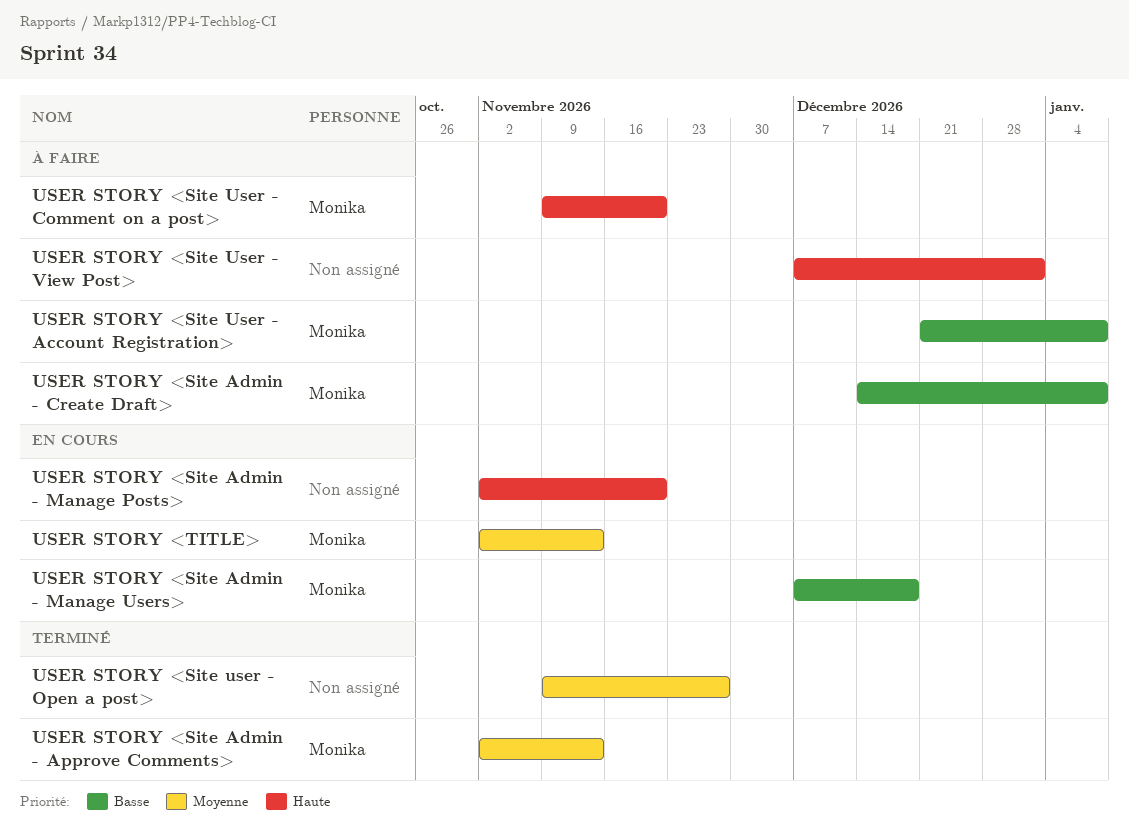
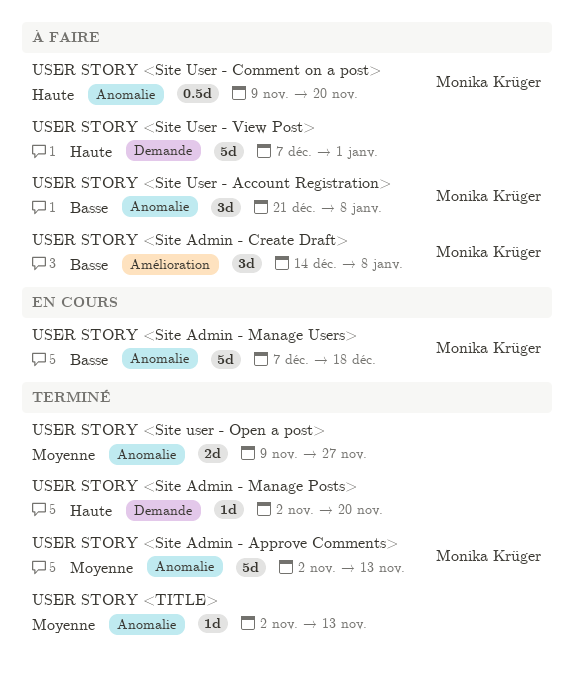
USER STORY <Site Admin - Manage Posts>, status: En cours -> Terminé
USER STORY <TITLE>, status: En cours -> Terminé
USER STORY <TITLE>, owner: Monika Krüger -> none

